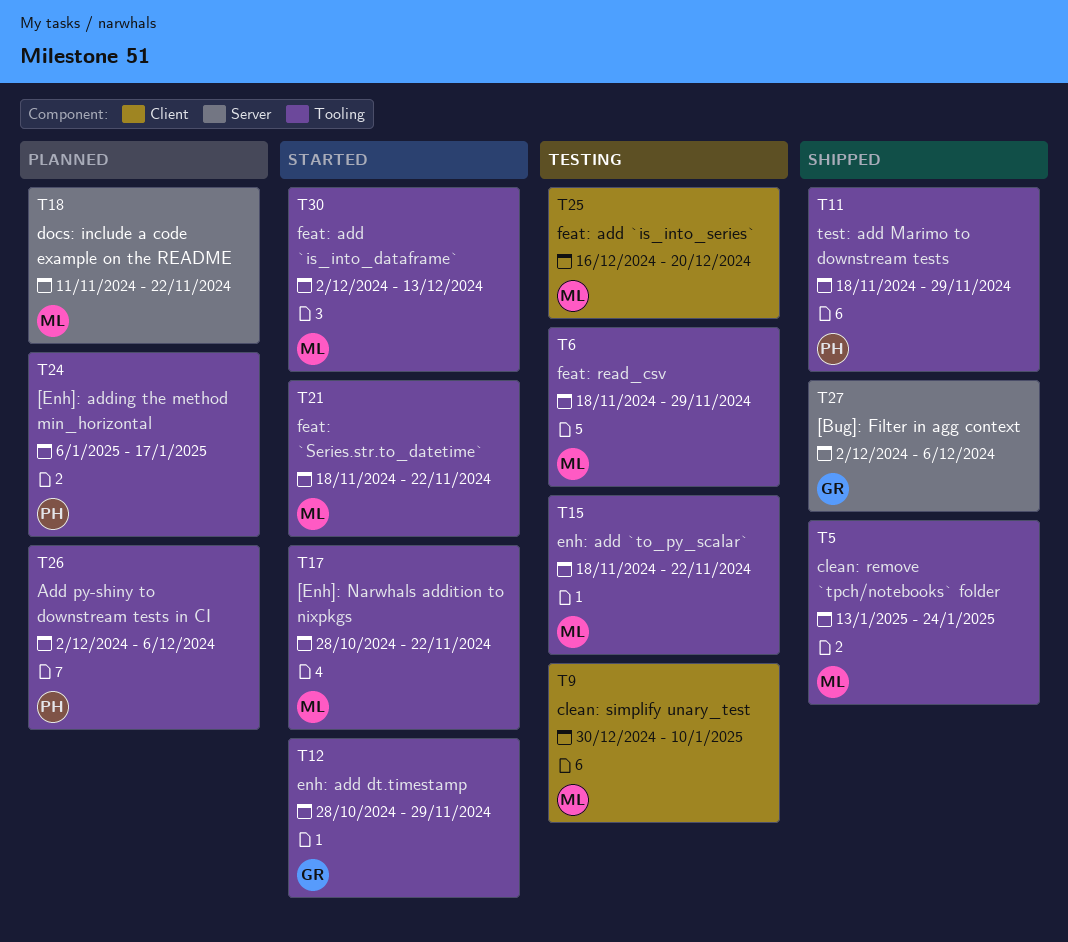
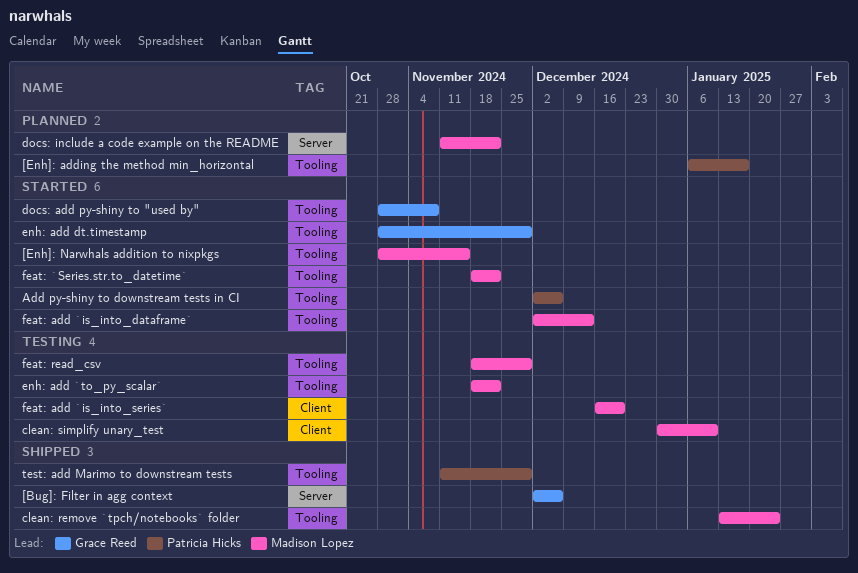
[Enh]: Narwhals addition to nixpkgs, due: Nov 22 -> Nov 15
Add py-shiny to downstream tests in CI, status: Planned -> Started
docs: add py-shiny to "used by": none -> present
test: add Marimo to downstream tests, start: Nov 18 -> Nov 11

